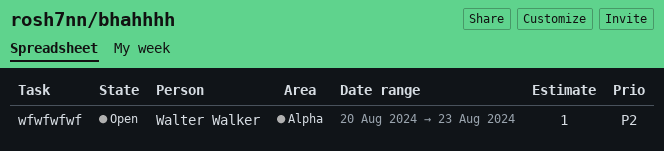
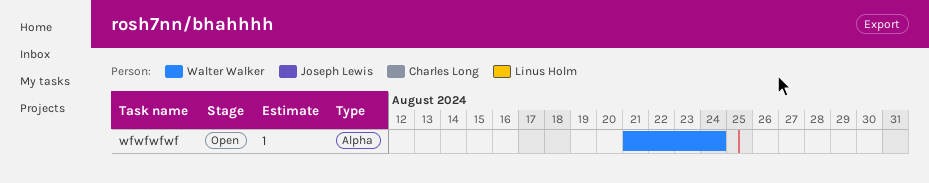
wfwfwfwf, start: Aug 20 -> Aug 21
wfwfwfwf, due: Aug 23 -> Aug 24

